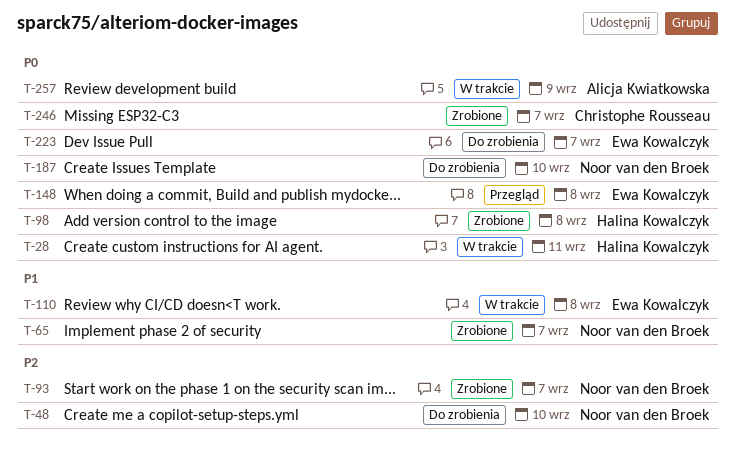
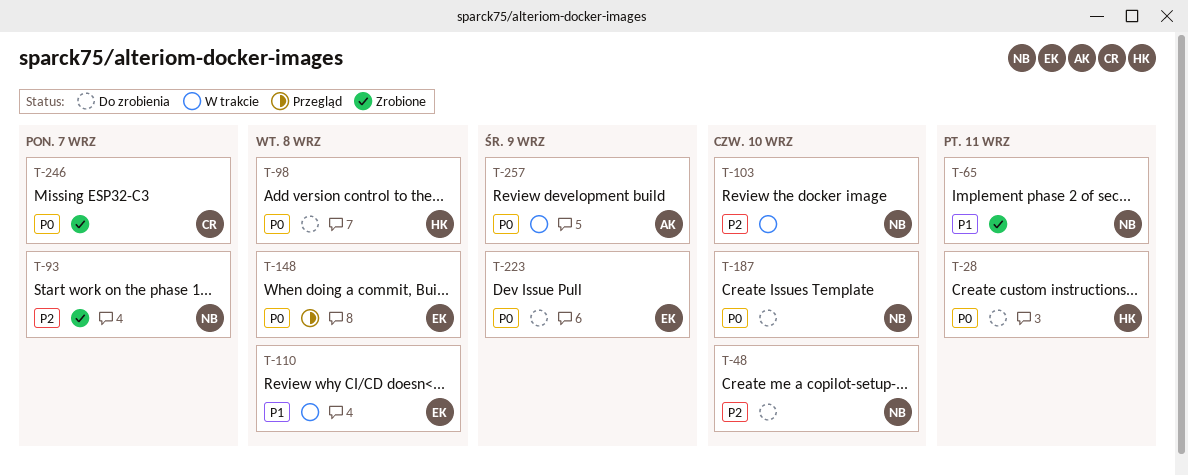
T-28, status: W trakcie -> Do zrobienia
T-65, due: Sep 7 -> Sep 11
T-98, status: Zrobione -> Do zrobienia
T-103: none -> present
T-223, due: Sep 7 -> Sep 9

